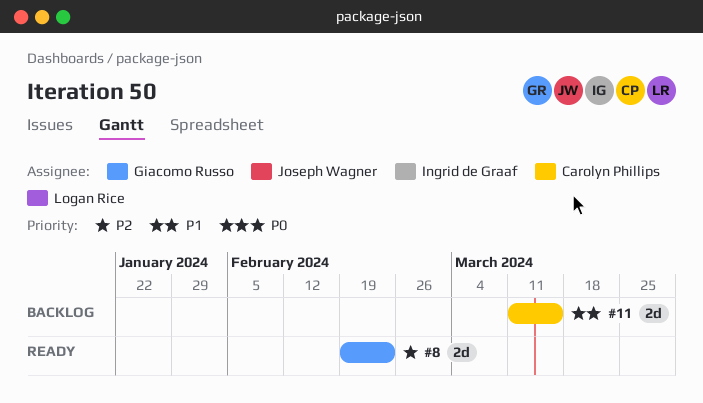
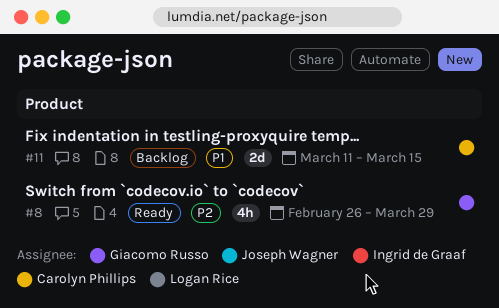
#8, estimate: 2d -> 4h
#8, start: Feb 19 -> Feb 26
#8, due: Feb 23 -> Mar 29

